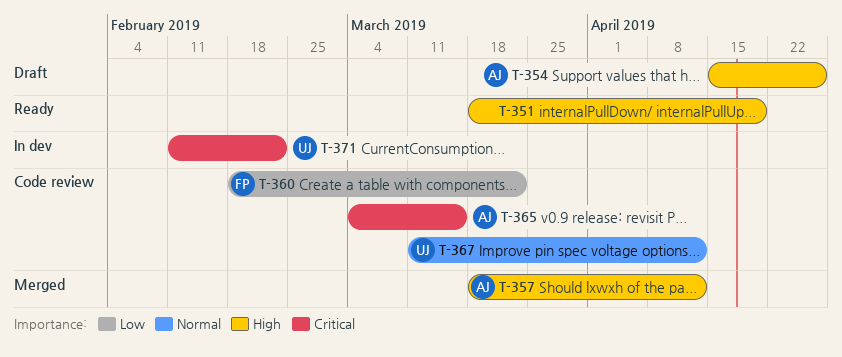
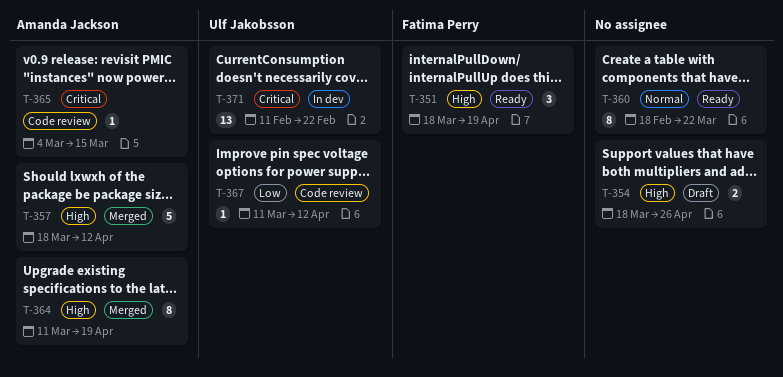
T-351, owner: none -> Fatima Perry
T-354, owner: Amanda Jackson -> none
T-354, start: Apr 15 -> Mar 18
T-360, status: Code review -> Ready
T-360, owner: Fatima Perry -> none
T-360, priority: Low -> Normal
T-364: none -> present
T-367, priority: Normal -> Low

